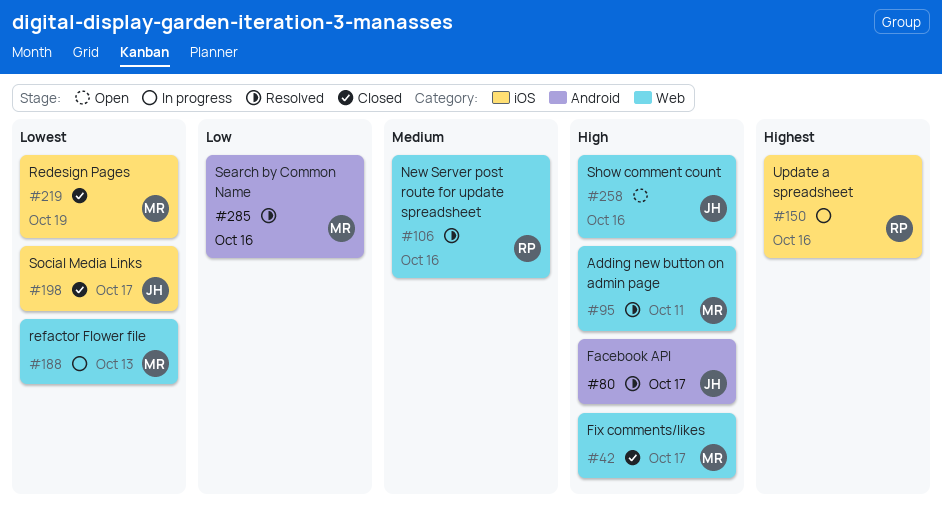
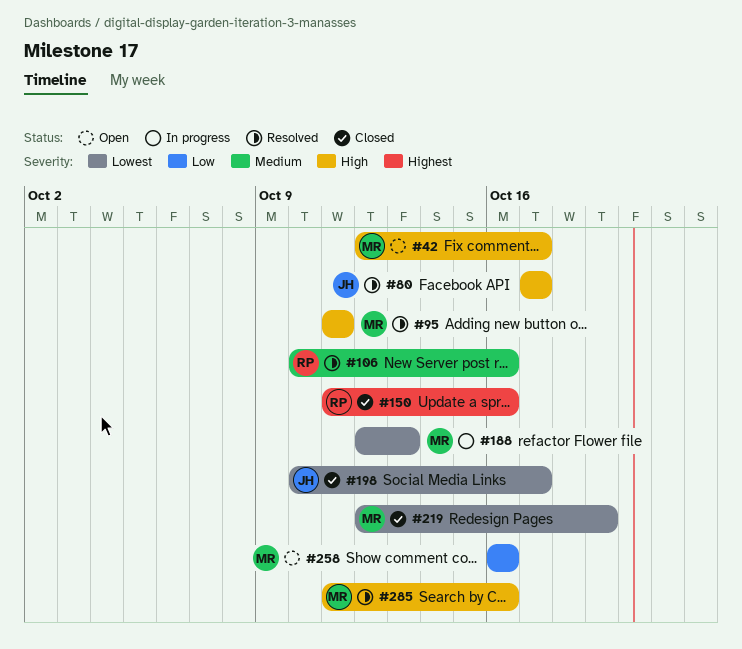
#42, status: Closed -> Open
#150, status: In progress -> Closed
#258, owner: JH -> MR
#258, priority: High -> Low
#285, priority: Low -> High

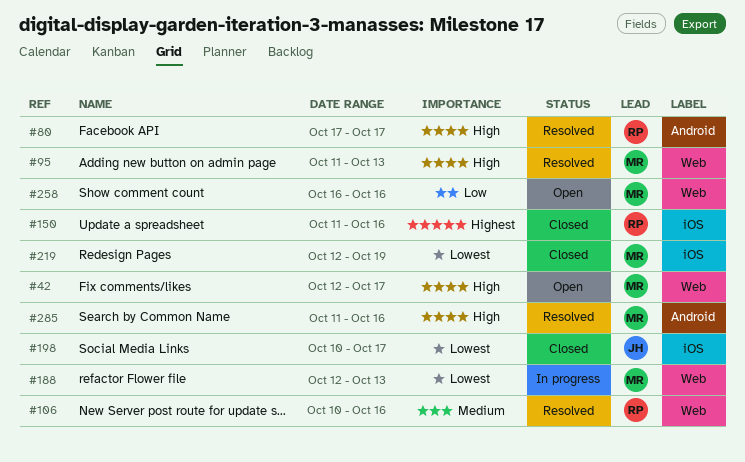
#80, owner: JH -> RP
#95, due: Oct 11 -> Oct 13

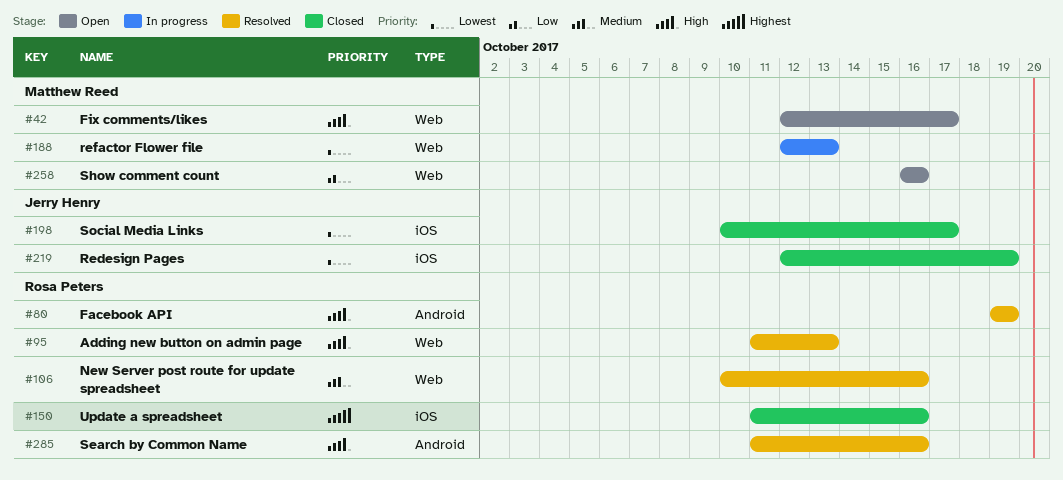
#80, start: Oct 17 -> Oct 19
#80, due: Oct 17 -> Oct 19
#95, owner: Matthew Reed -> Rosa Peters
#219, owner: Matthew Reed -> Jerry Henry
#285, owner: Matthew Reed -> Rosa Peters

